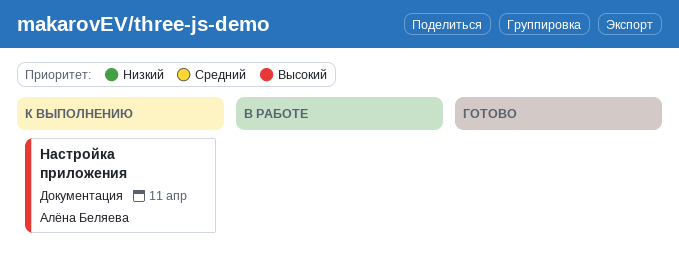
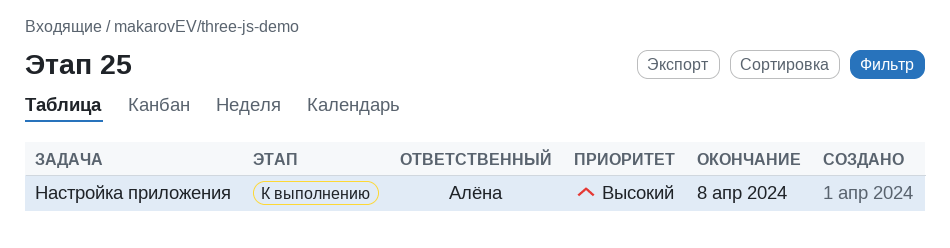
Настройка приложения, due: Apr 11 -> Apr 8

